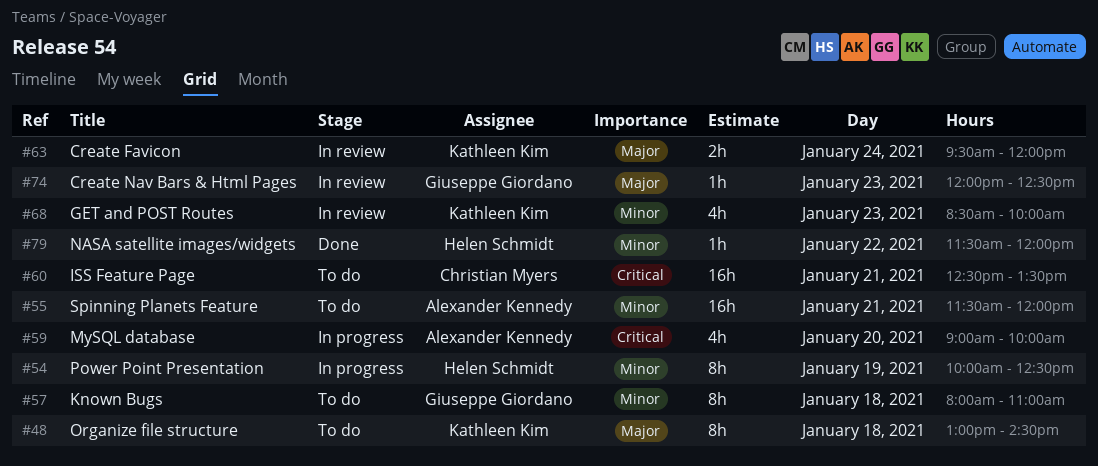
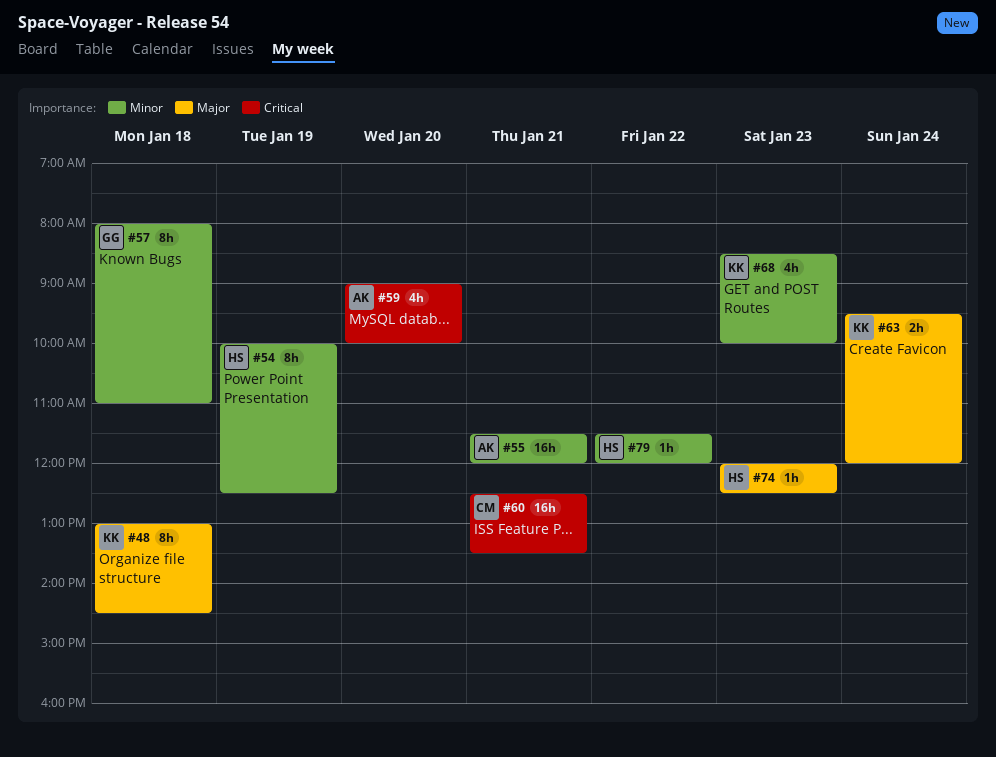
#74, owner: Giuseppe Giordano -> Helen Schmidt

